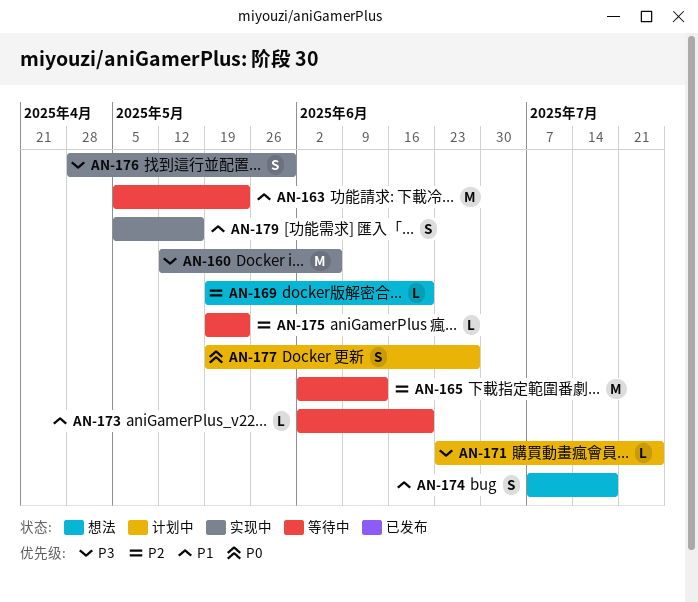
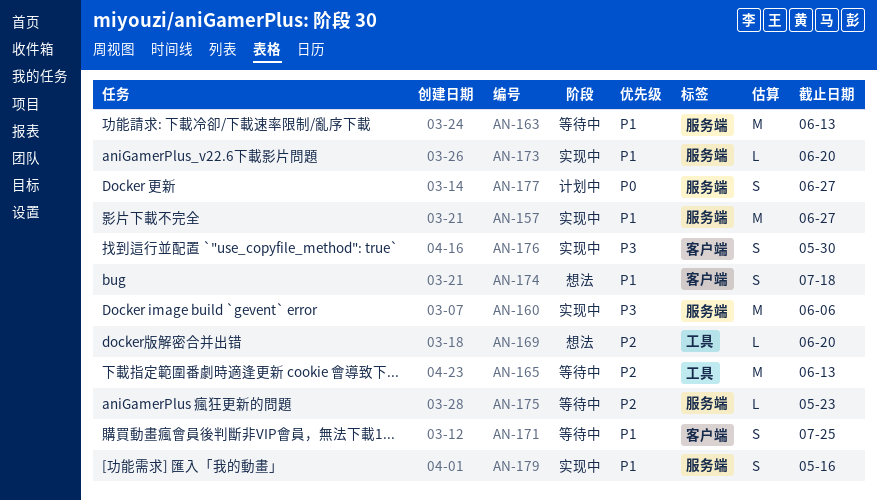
AN-157: none -> present
AN-163, due: May 23 -> Jun 13
AN-171, status: 计划中 -> 等待中
AN-171, priority: P3 -> P1
AN-171, estimate: L -> S
AN-173, status: 等待中 -> 实现中

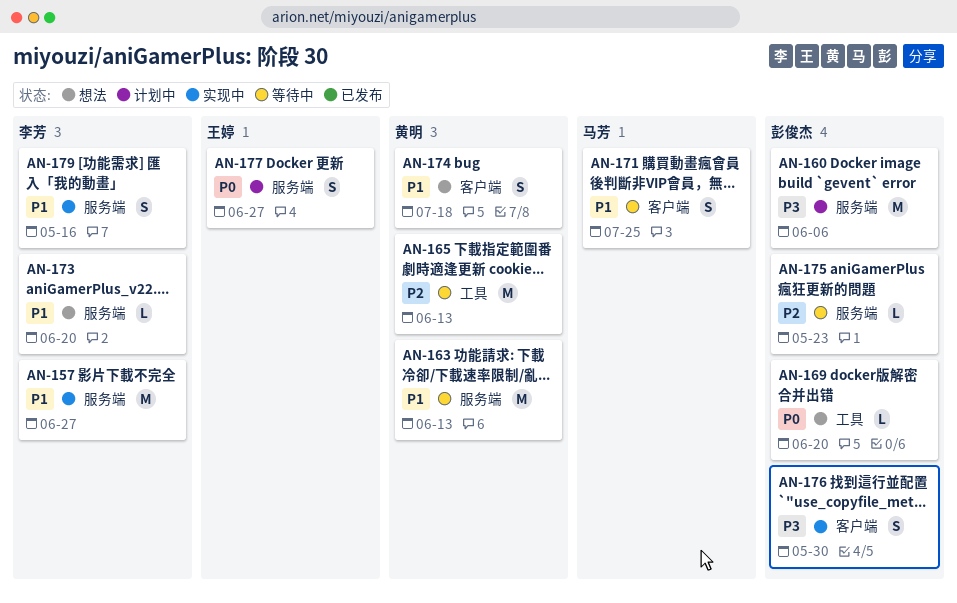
AN-160, status: 实现中 -> 计划中
AN-169, priority: P2 -> P0
AN-173, status: 实现中 -> 想法

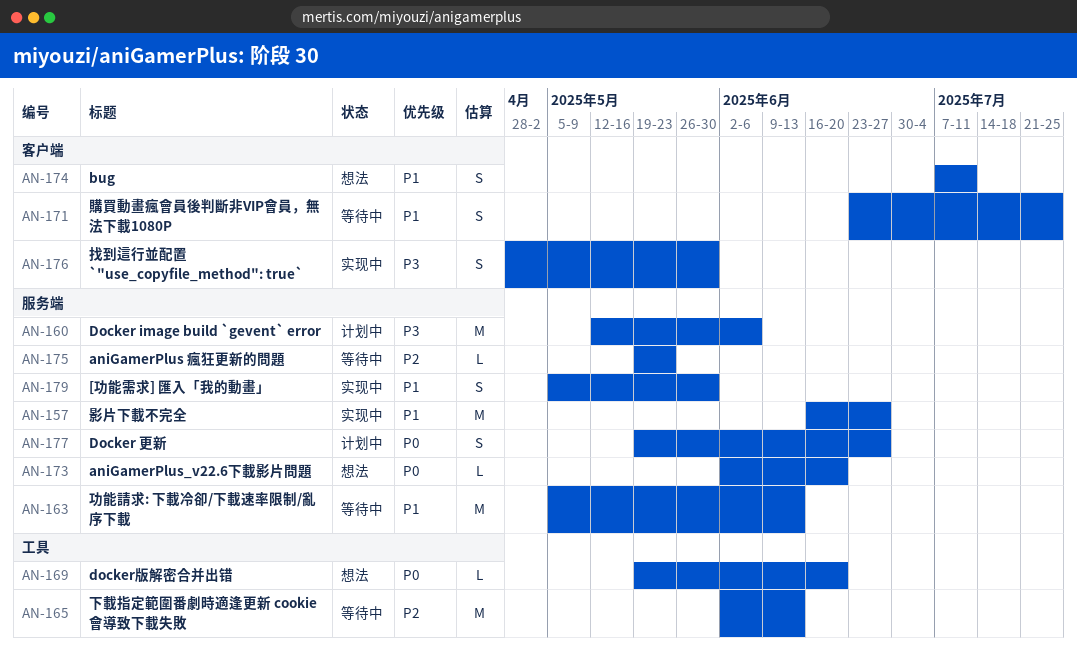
AN-173, priority: P1 -> P0
AN-174, due: Jul 18 -> Jul 11
AN-179, due: May 16 -> May 30

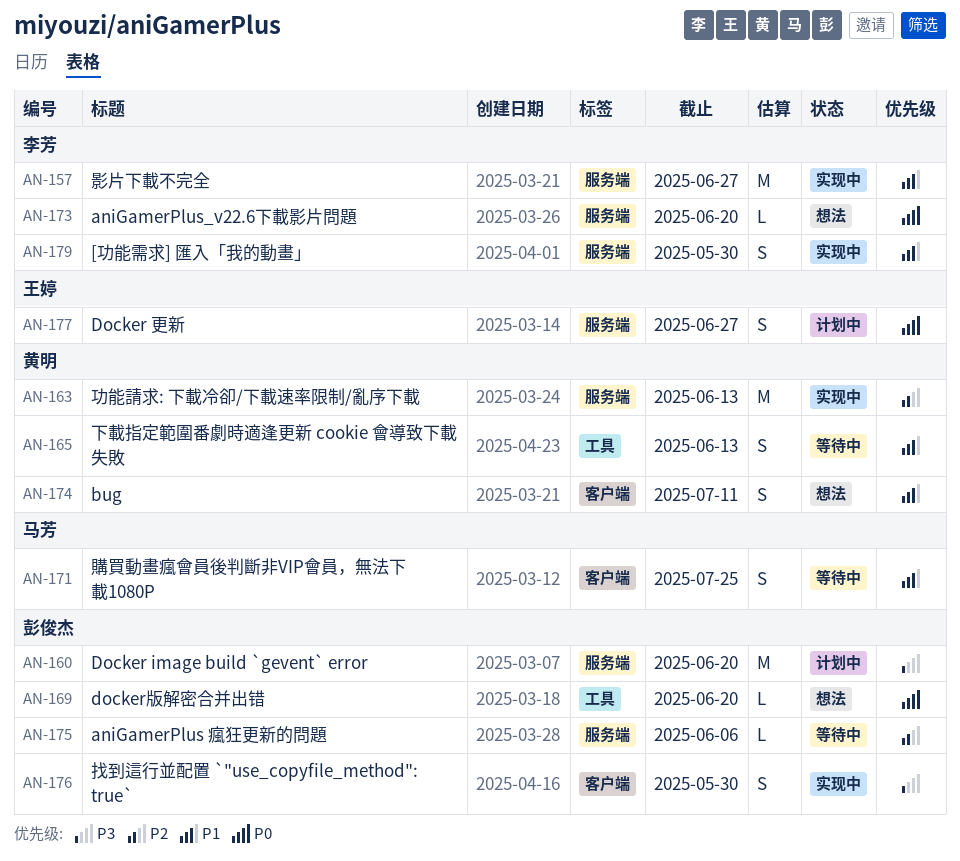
AN-160, due: Jun 6 -> Jun 20
AN-163, status: 等待中 -> 实现中
AN-163, priority: P1 -> P2
AN-165, priority: P2 -> P1
AN-165, estimate: M -> S
AN-175, due: May 23 -> Jun 6

